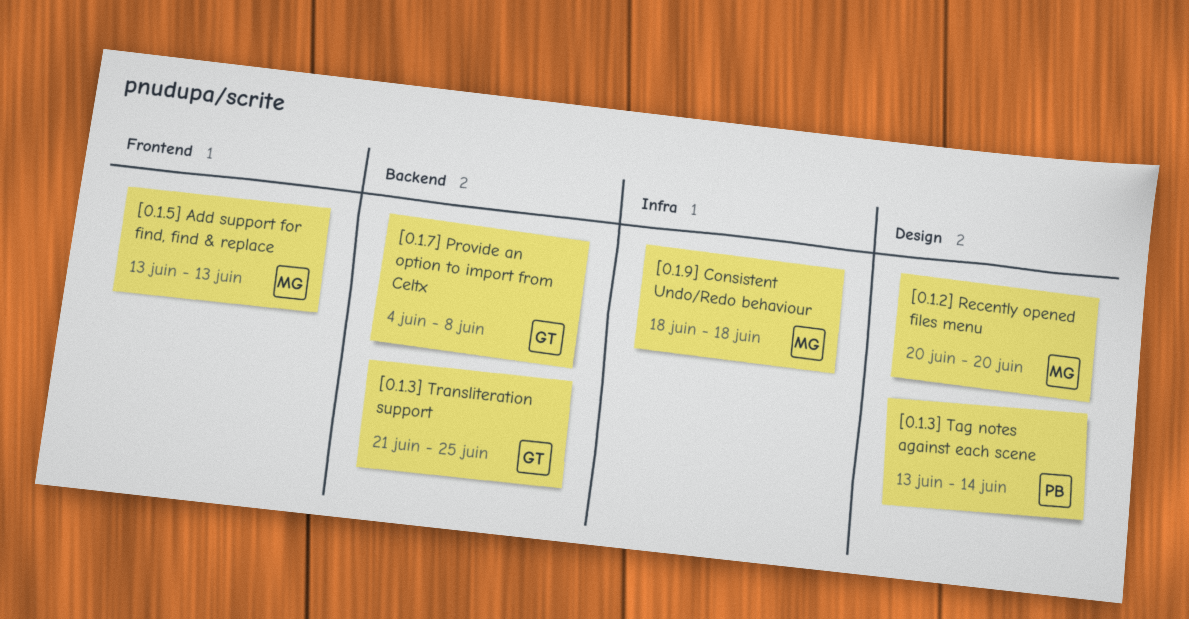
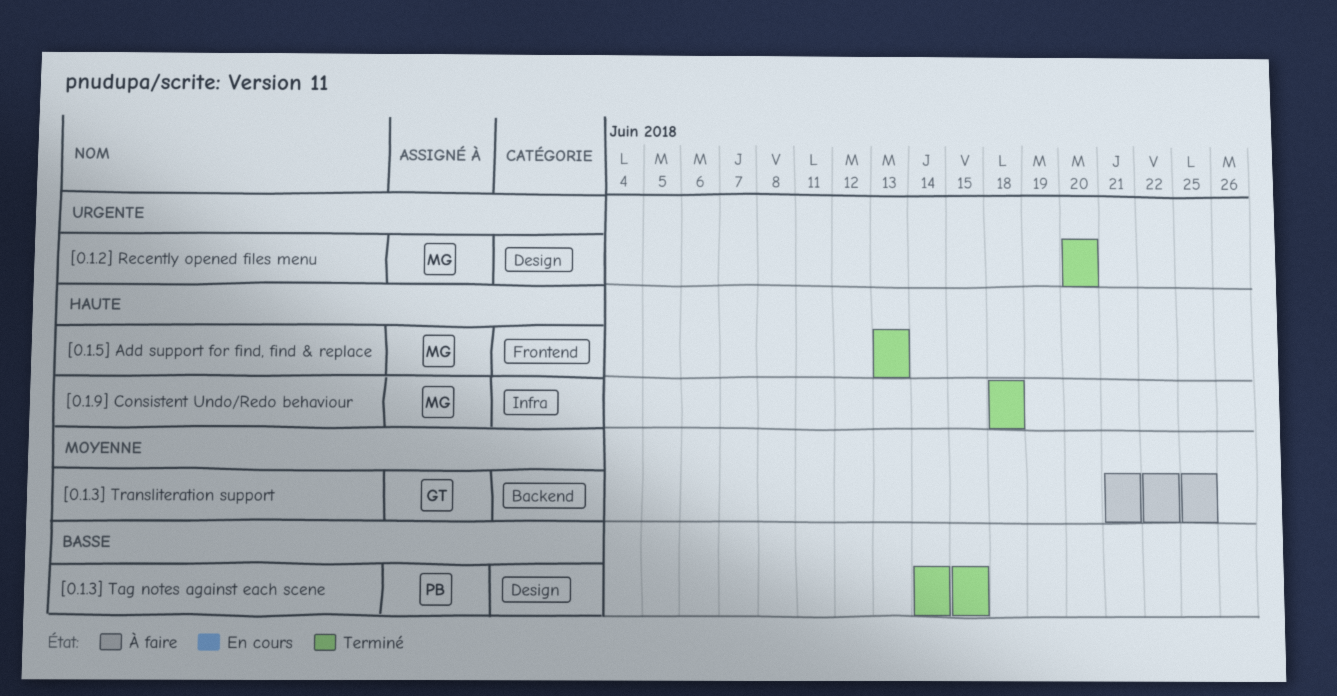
[0.1.3] Tag notes against each scene, start: Jun 13 -> Jun 14
[0.1.3] Tag notes against each scene, due: Jun 14 -> Jun 15
[0.1.7] Provide an option to import from Celtx: present -> none

